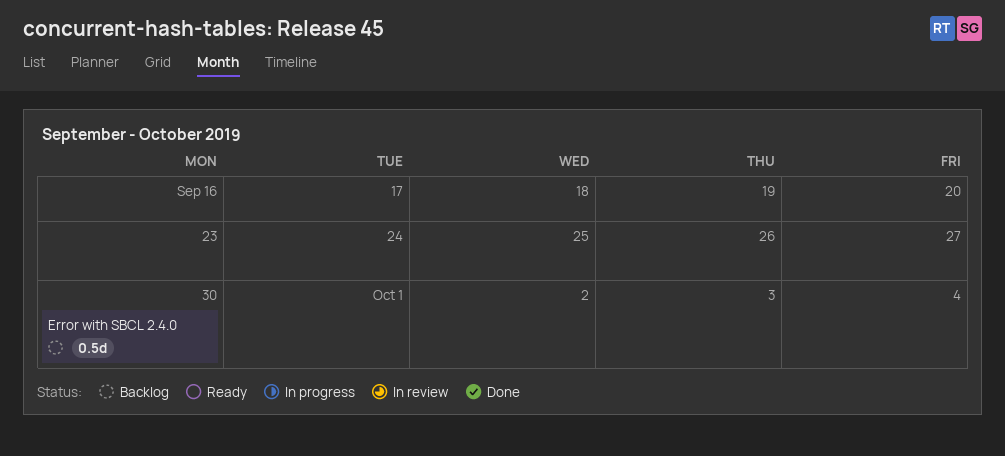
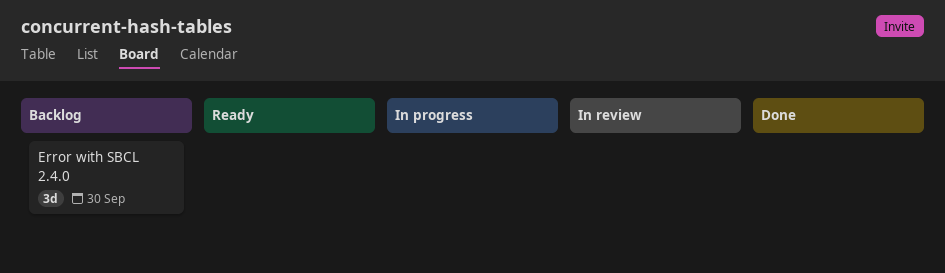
Error with SBCL 2.4.0, estimate: 0.5d -> 3d

